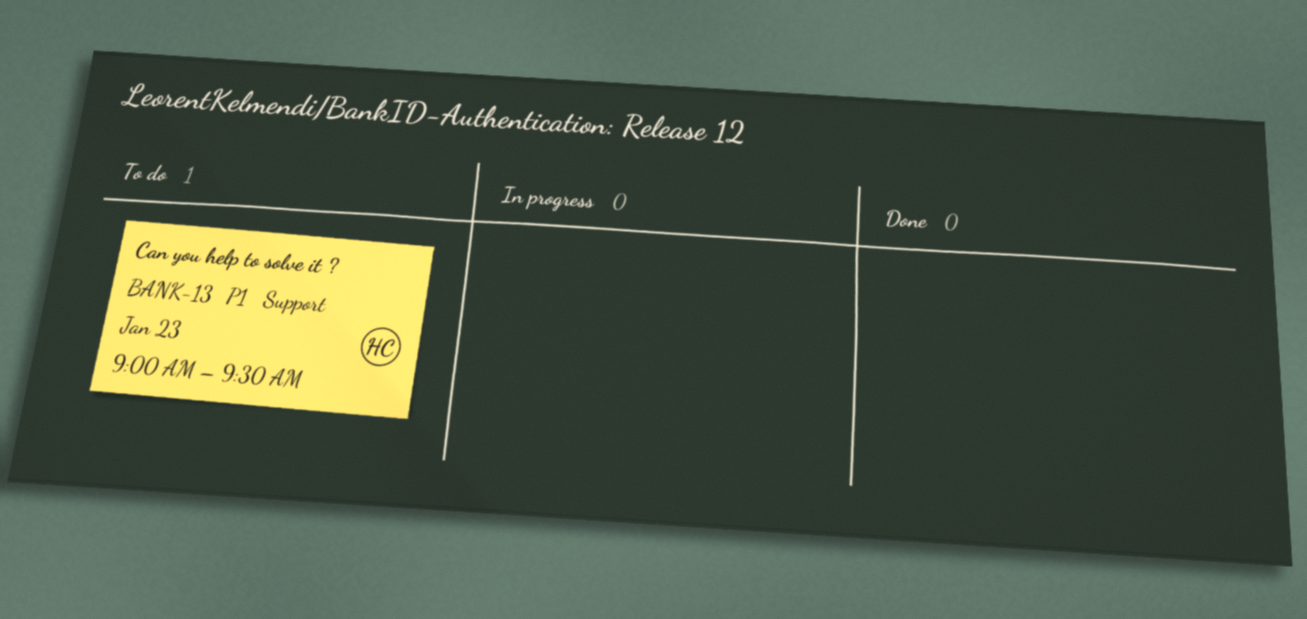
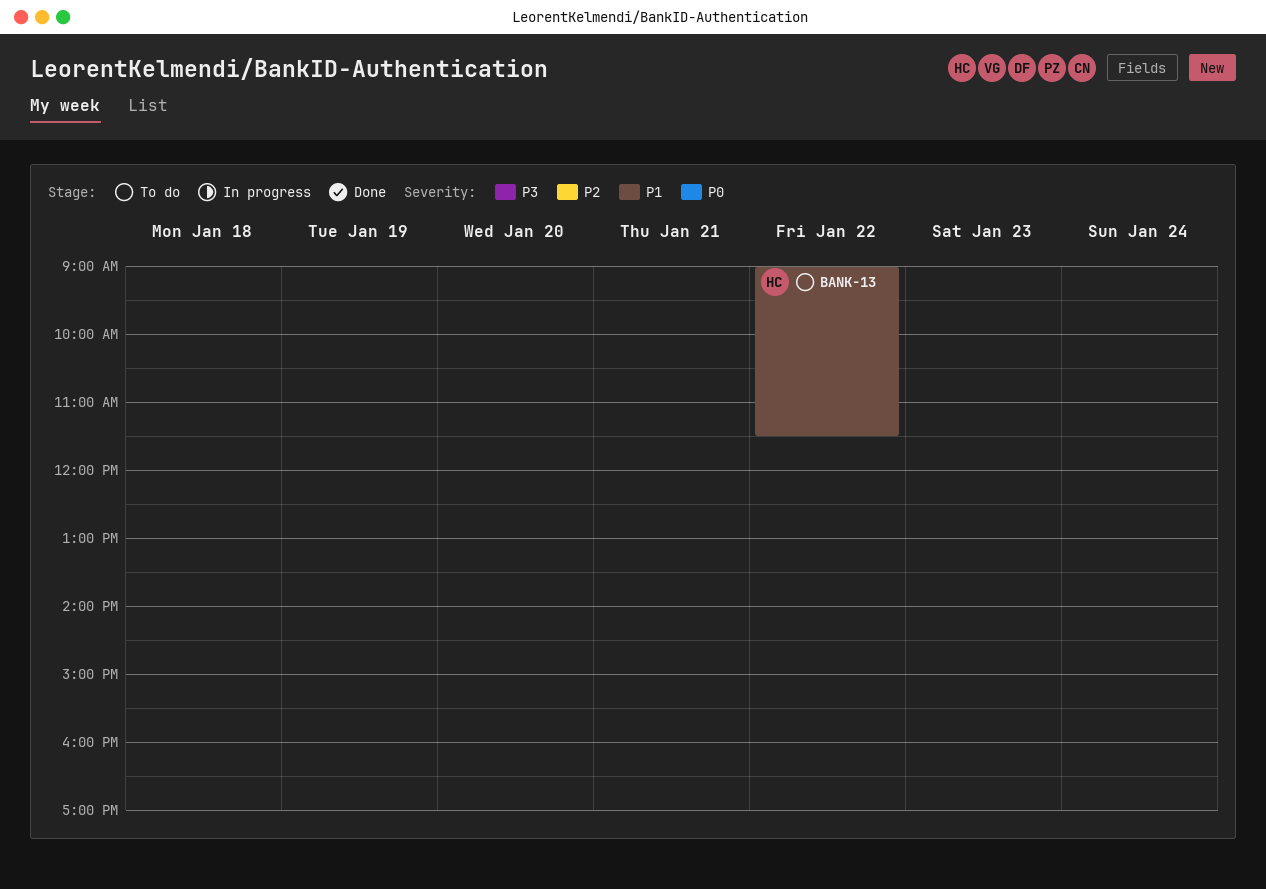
BANK-13, day: Jan 23 -> Jan 22
BANK-13, ends: 09:30 -> 11:30

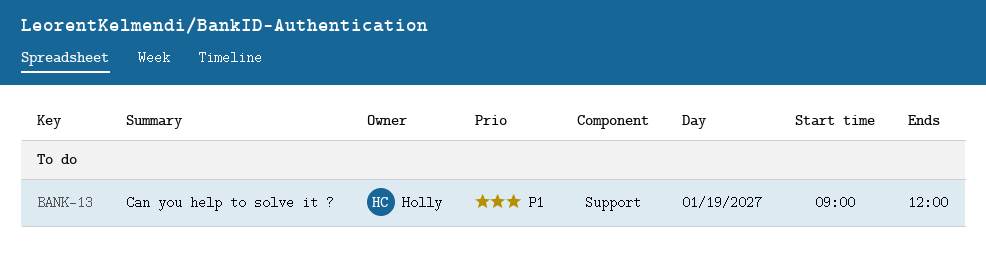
BANK-13, day: Jan 22 -> Jan 19
BANK-13, ends: 11:30 -> 12:00

